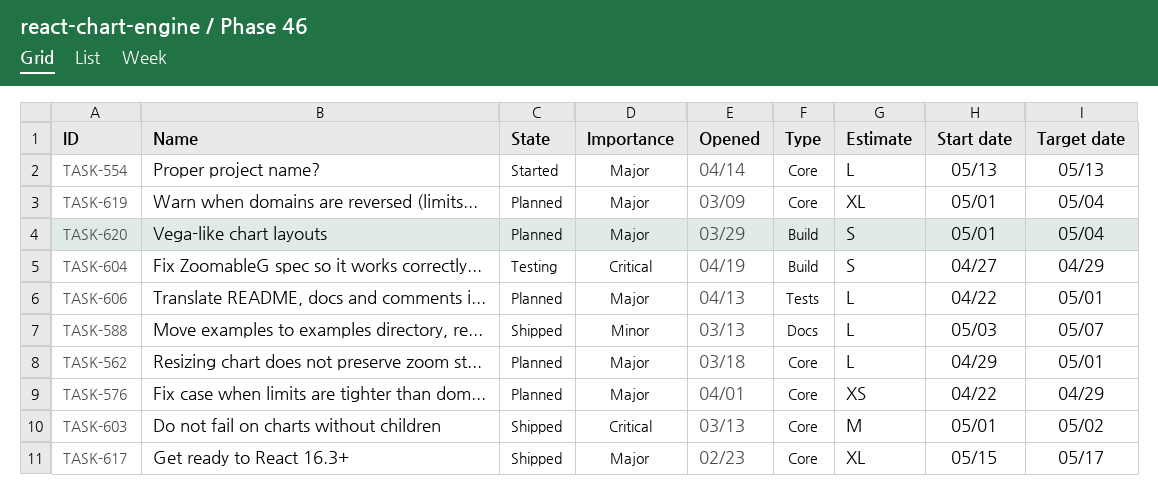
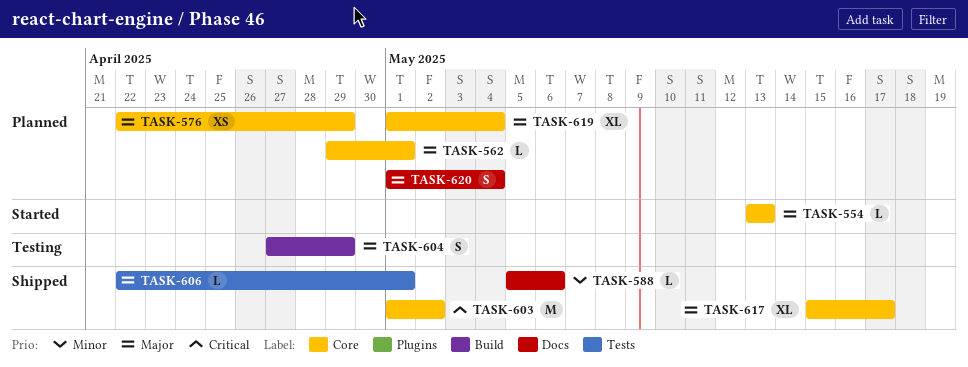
TASK-588, start: May 3 -> May 5
TASK-588, due: May 7 -> May 6
TASK-604, priority: Critical -> Major
TASK-606, status: Planned -> Shipped
TASK-620, label: Build -> Docs

